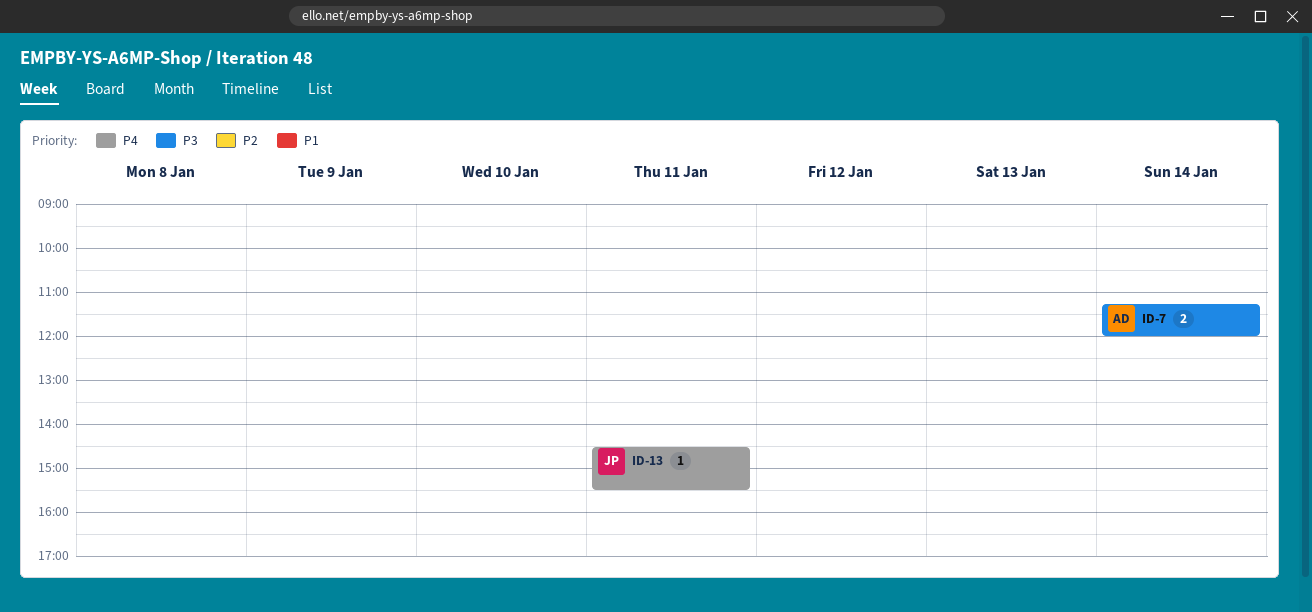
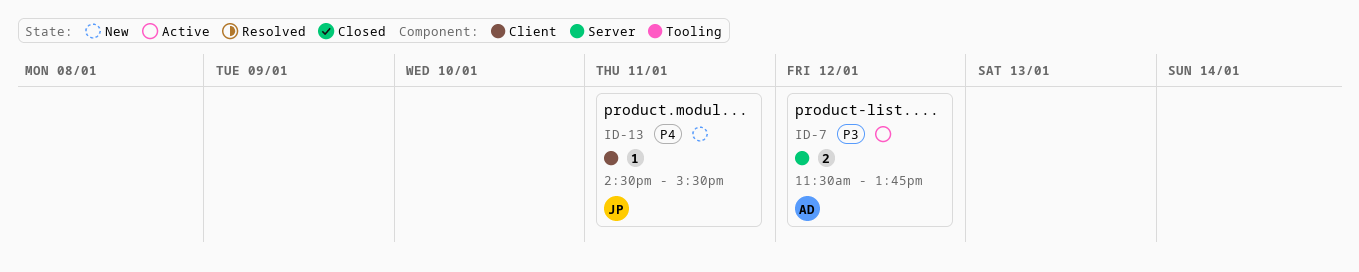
ID-7, day: Jan 14 -> Jan 12
ID-7, begins: 11:15 -> 11:30
ID-7, ends: 12:00 -> 13:45

